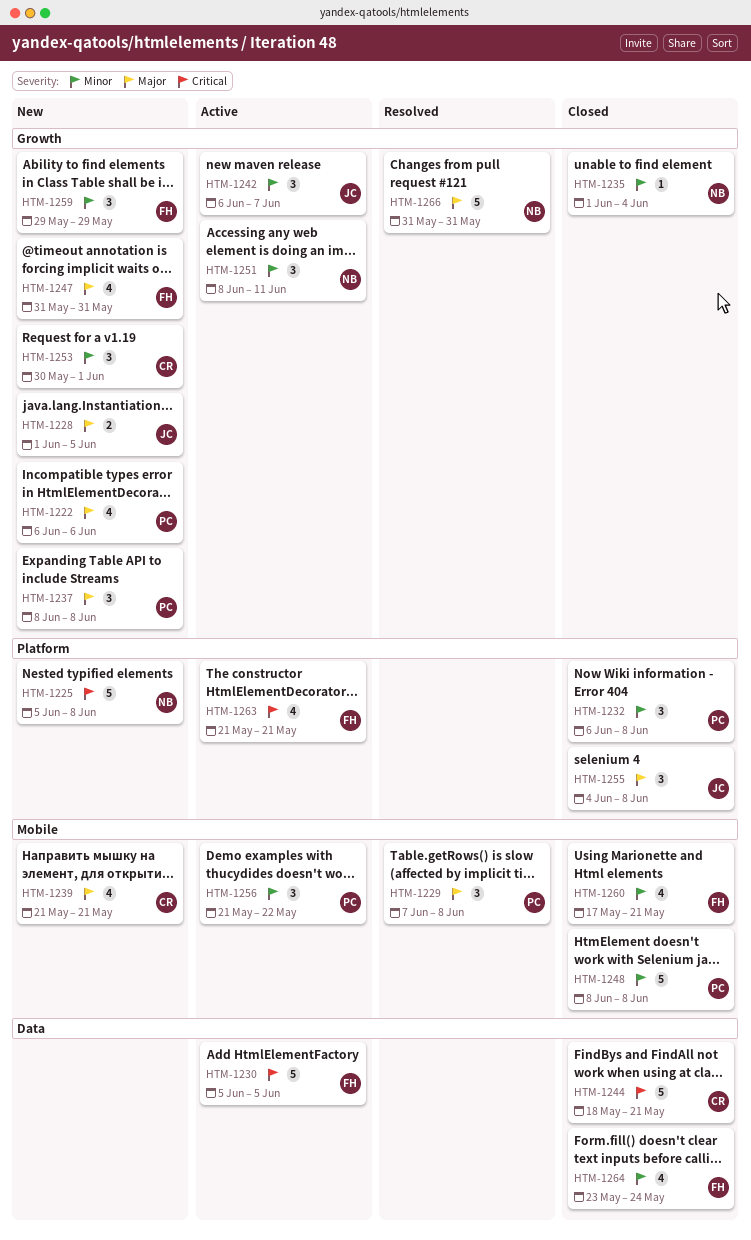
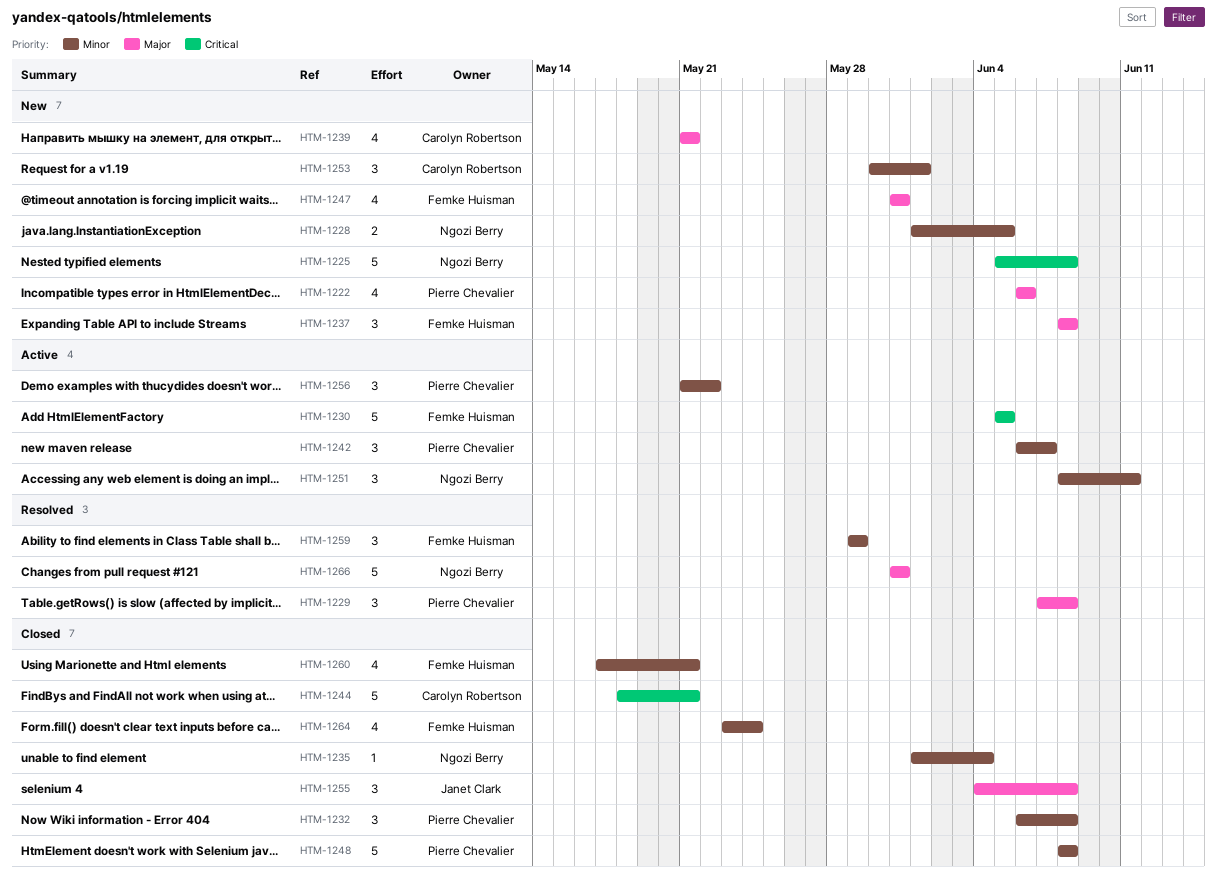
HTM-1228, owner: Janet Clark -> Ngozi Berry
HTM-1228, priority: Major -> Minor
HTM-1237, owner: Pierre Chevalier -> Femke Huisman
HTM-1242, owner: Janet Clark -> Pierre Chevalier
HTM-1259, status: New -> Resolved
HTM-1263: present -> none

